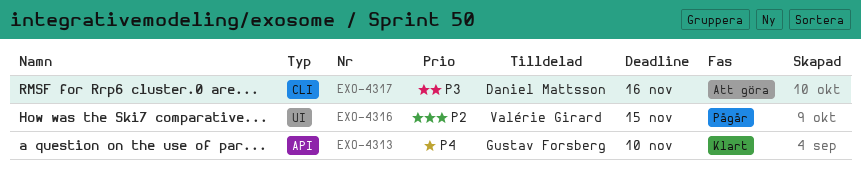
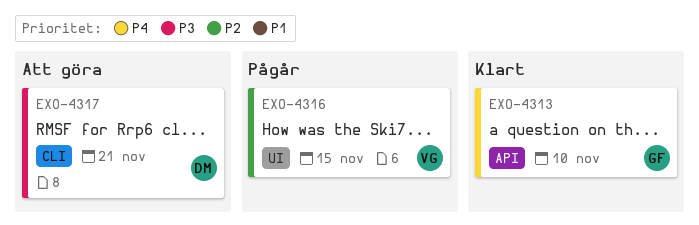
EXO-4317, due: Nov 16 -> Nov 21

